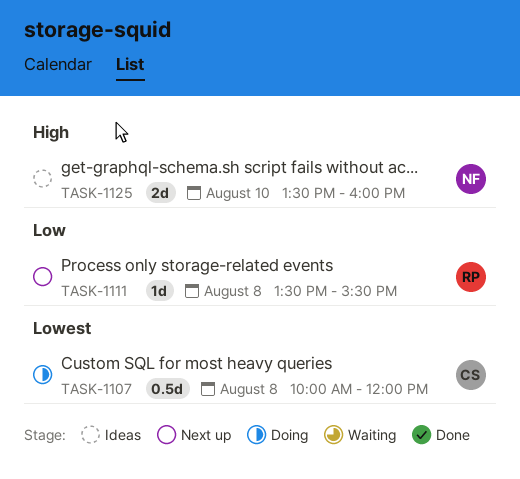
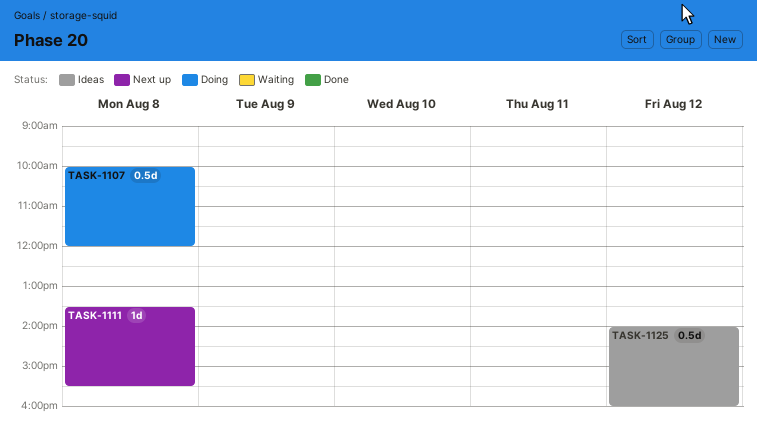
TASK-1125, estimate: 2d -> 0.5d
TASK-1125, day: Aug 10 -> Aug 12
TASK-1125, begins: 13:30 -> 14:00

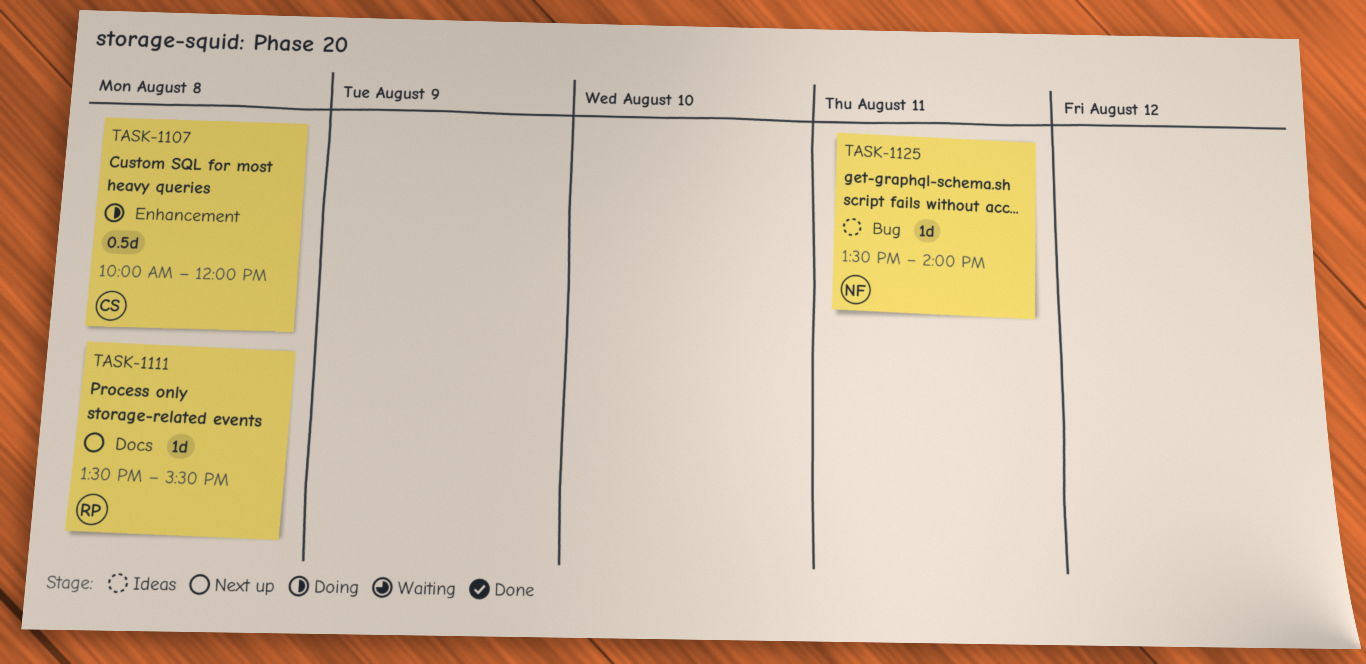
TASK-1125, estimate: 0.5d -> 1d
TASK-1125, day: Aug 12 -> Aug 11
TASK-1125, begins: 14:00 -> 13:30
TASK-1125, ends: 16:00 -> 14:00

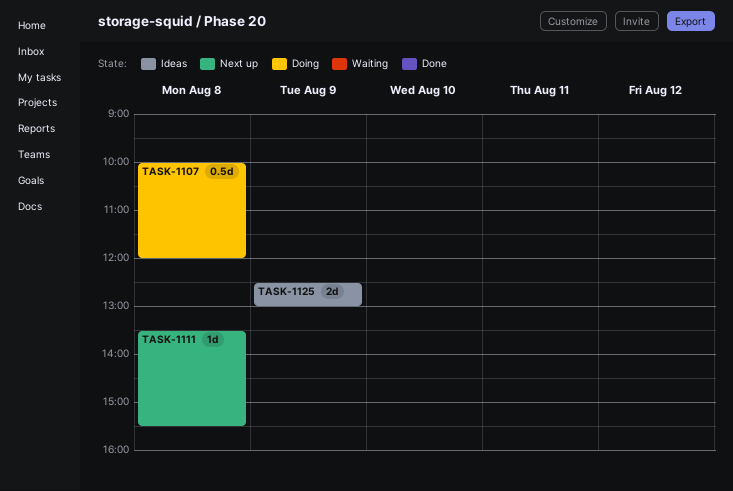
TASK-1125, estimate: 1d -> 2d
TASK-1125, day: Aug 11 -> Aug 9
TASK-1125, begins: 13:30 -> 12:30
TASK-1125, ends: 14:00 -> 13:00

